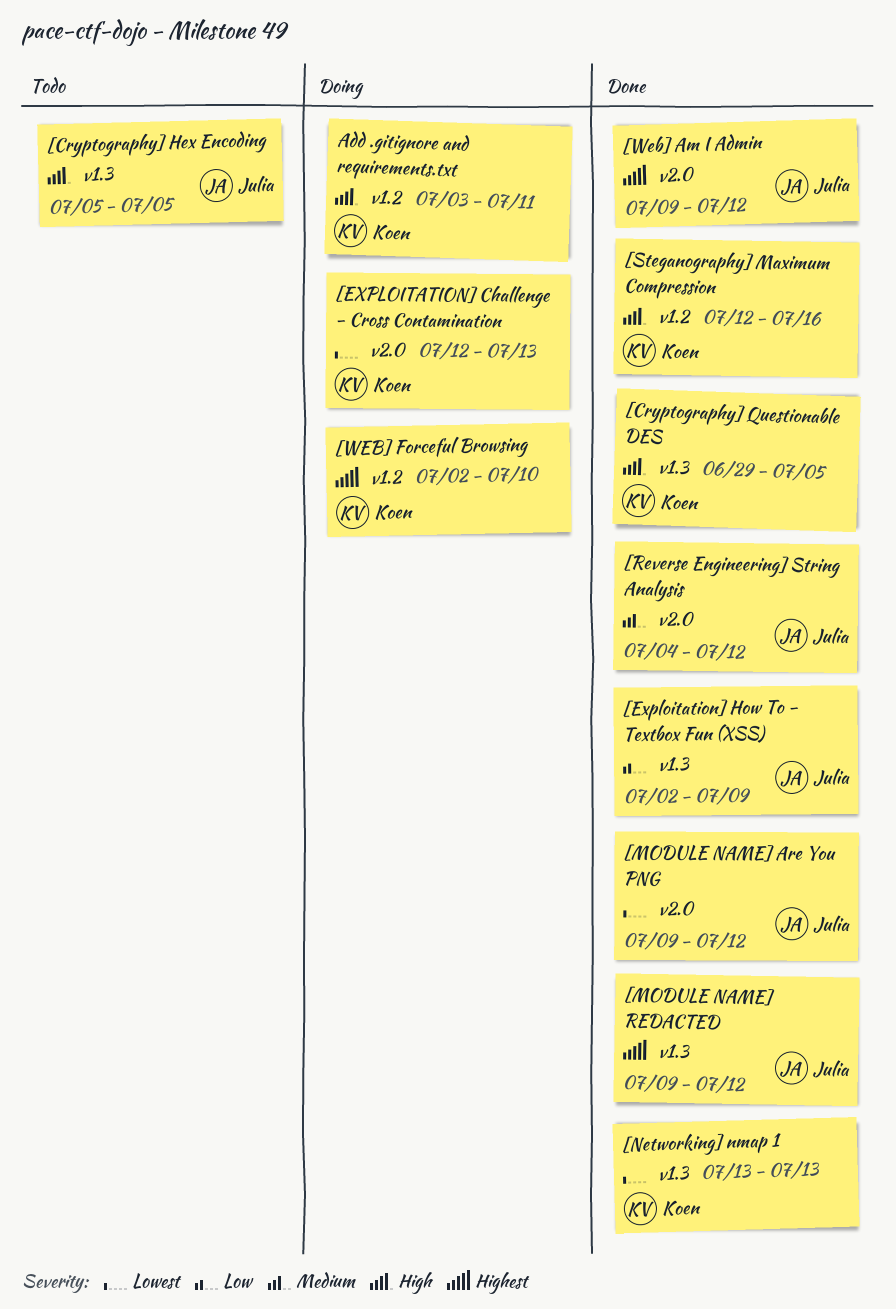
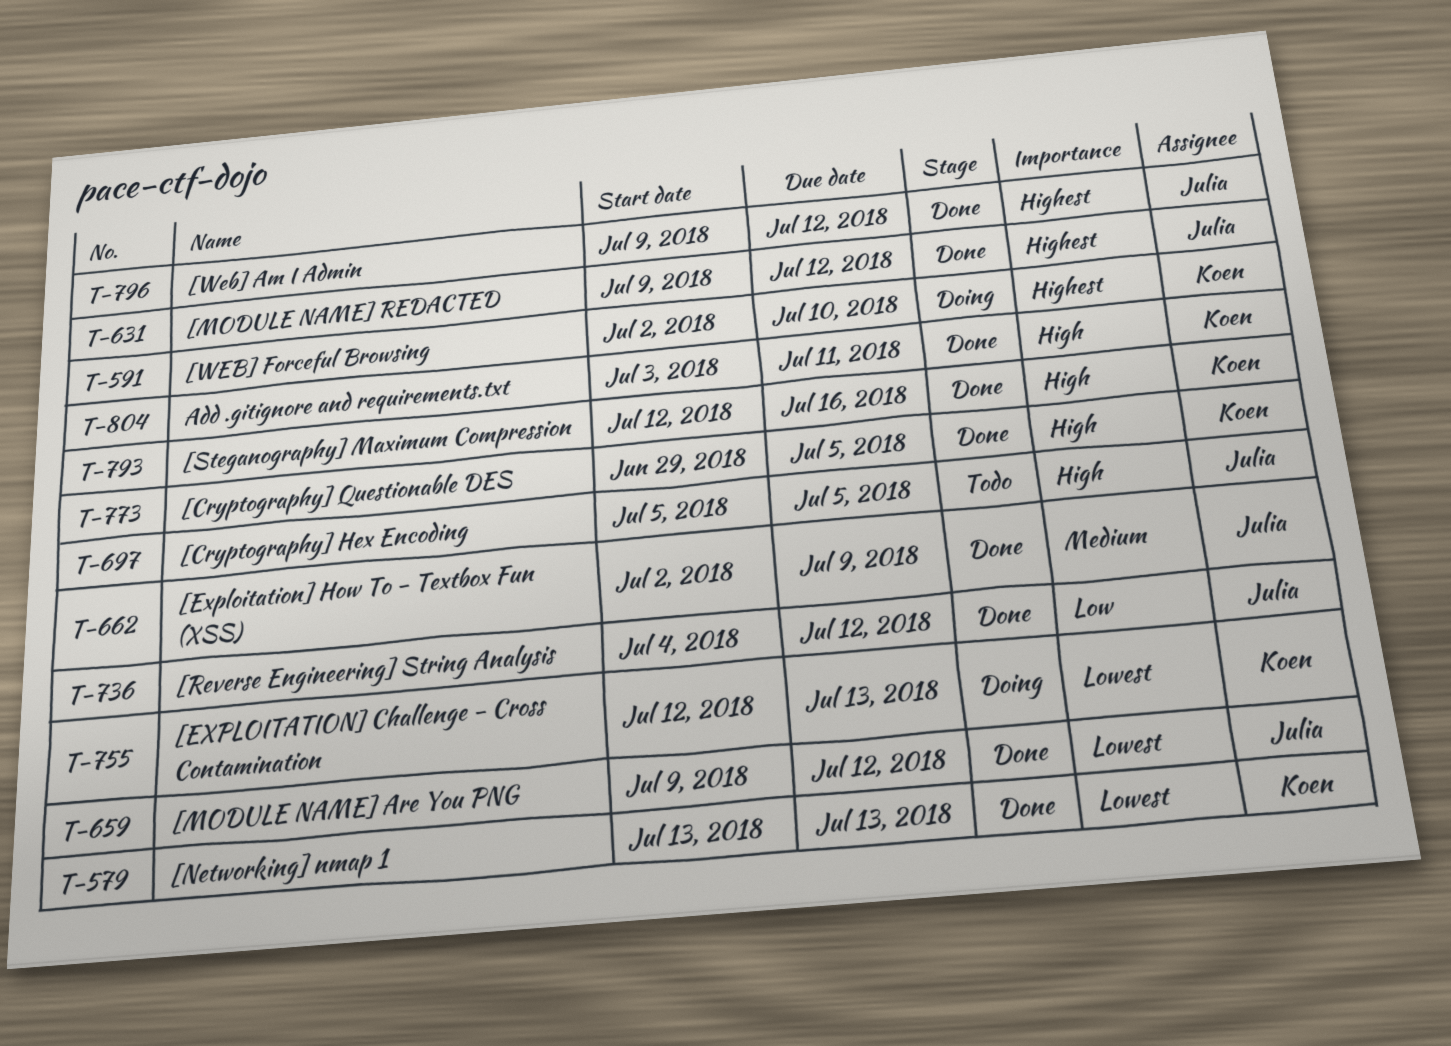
[Exploitation] How To - Textbox Fun (XSS), priority: Low -> Medium
[Reverse Engineering] String Analysis, priority: Medium -> Low
Add .gitignore and requirements.txt, status: Doing -> Done

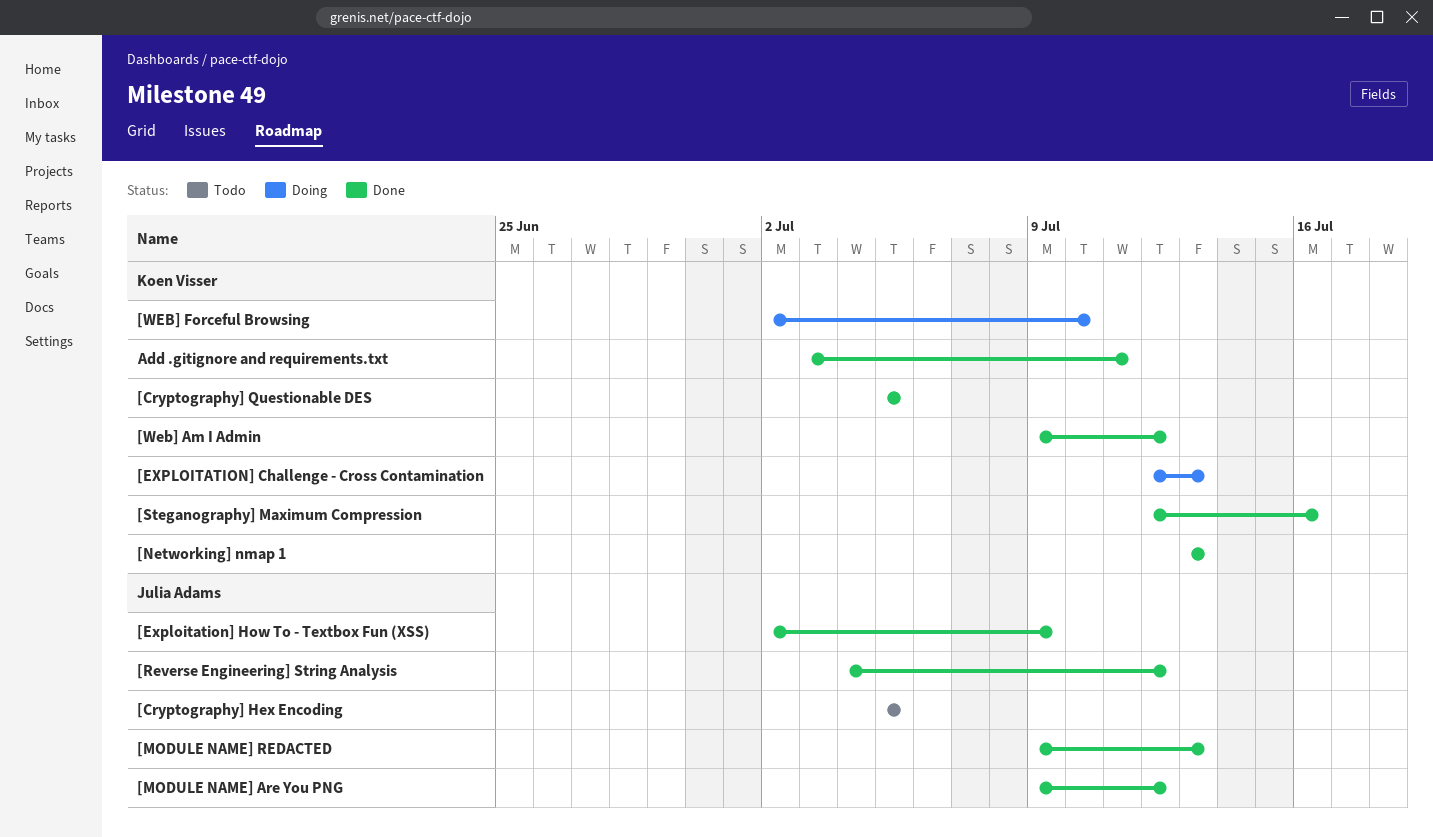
[Cryptography] Questionable DES, start: Jun 29 -> Jul 5
[MODULE NAME] REDACTED, due: Jul 12 -> Jul 13
[Web] Am I Admin, owner: Julia Adams -> Koen Visser

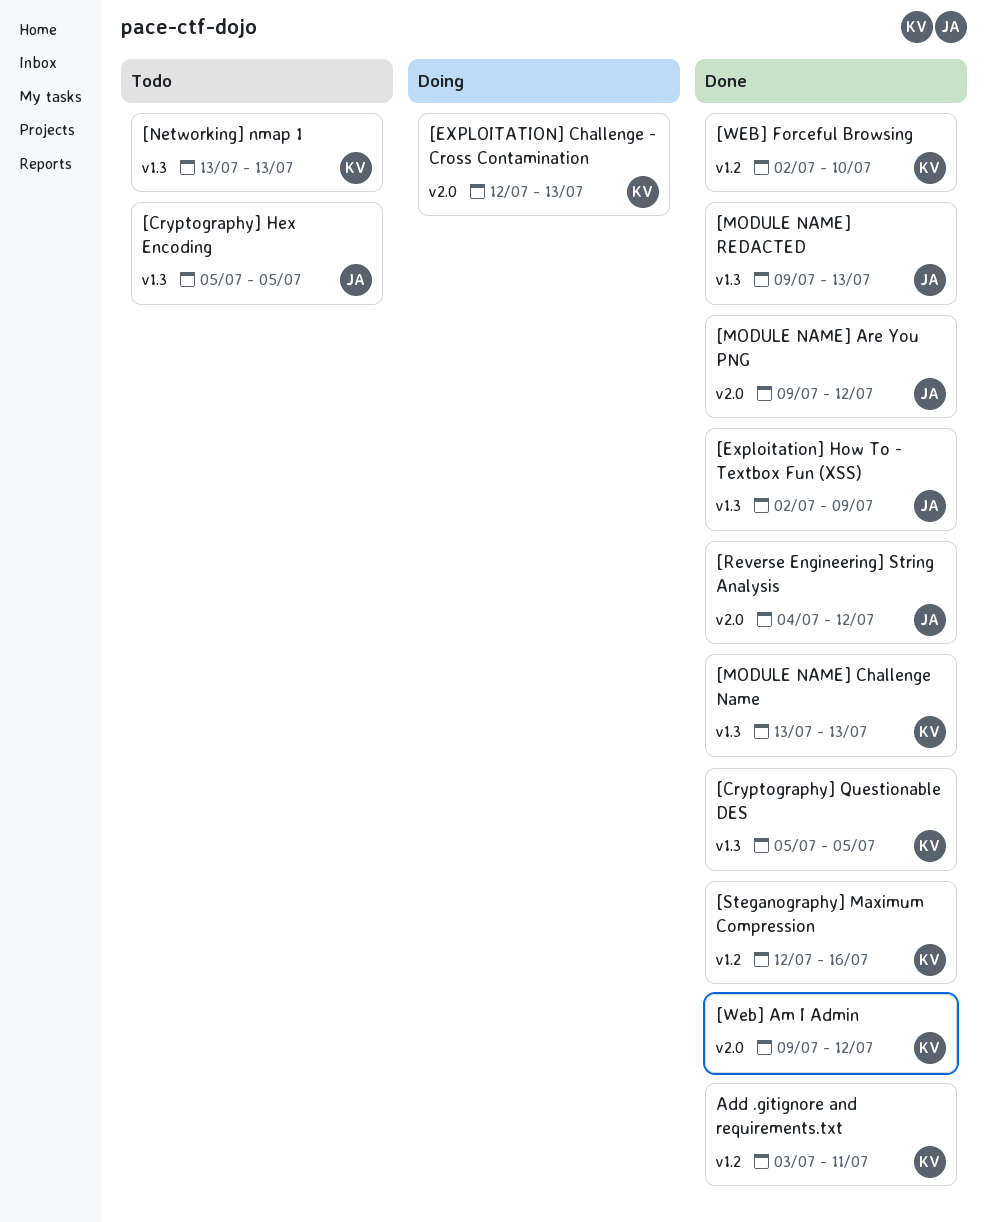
[MODULE NAME] Challenge Name: none -> present
[Networking] nmap 1, status: Done -> Todo
[WEB] Forceful Browsing, status: Doing -> Done

